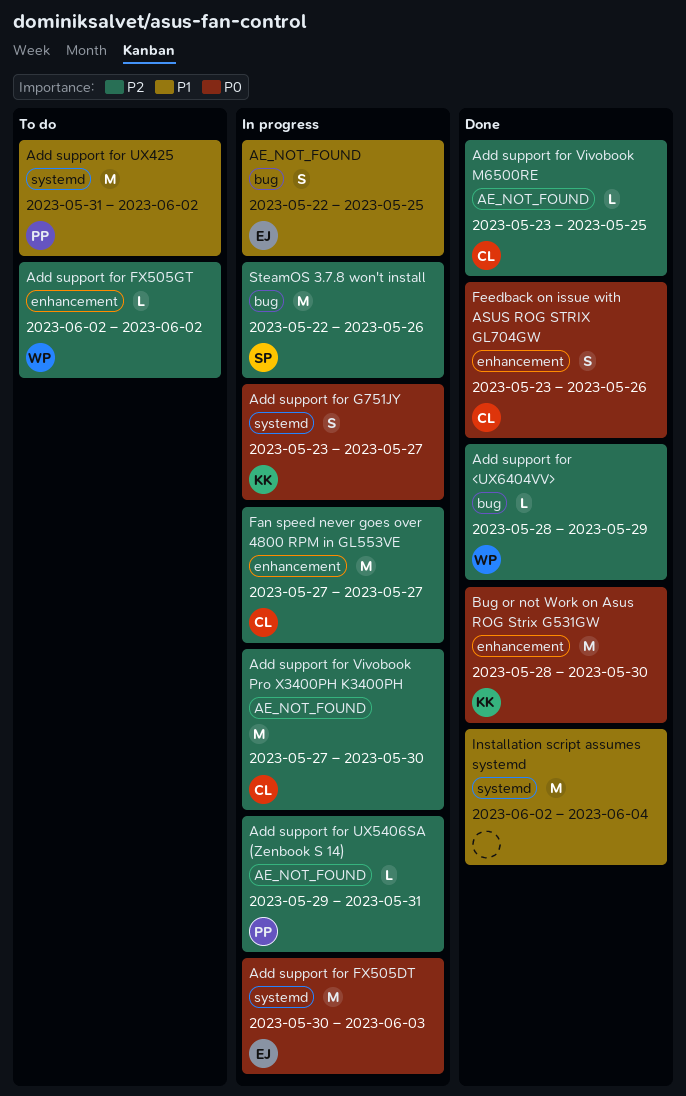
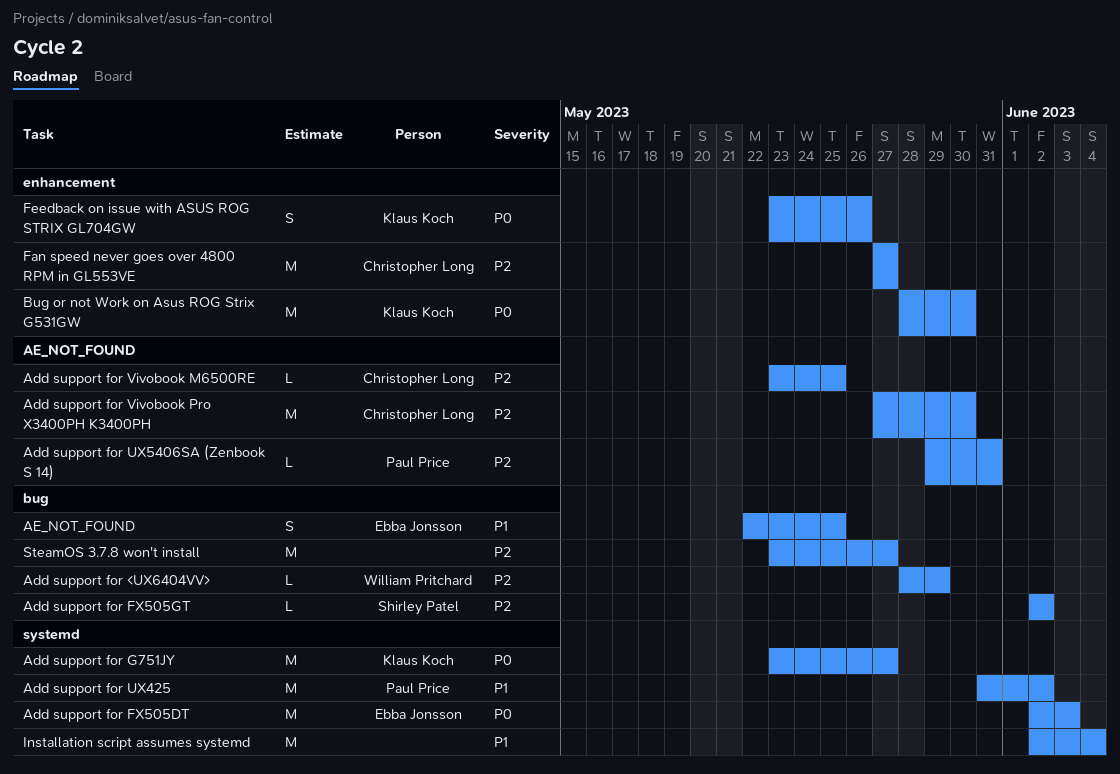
Add support for FX505DT, start: May 30 -> Jun 2
Add support for FX505GT, owner: William Pritchard -> Shirley Patel
Add support for FX505GT, label: enhancement -> bug
Add support for G751JY, estimate: S -> M
Feedback on issue with ASUS ROG STRIX GL704GW, owner: Christopher Long -> Klaus Koch
SteamOS 3.7.8 won't install, owner: Shirley Patel -> none
SteamOS 3.7.8 won't install, start: May 22 -> May 23
SteamOS 3.7.8 won't install, due: May 26 -> May 27

